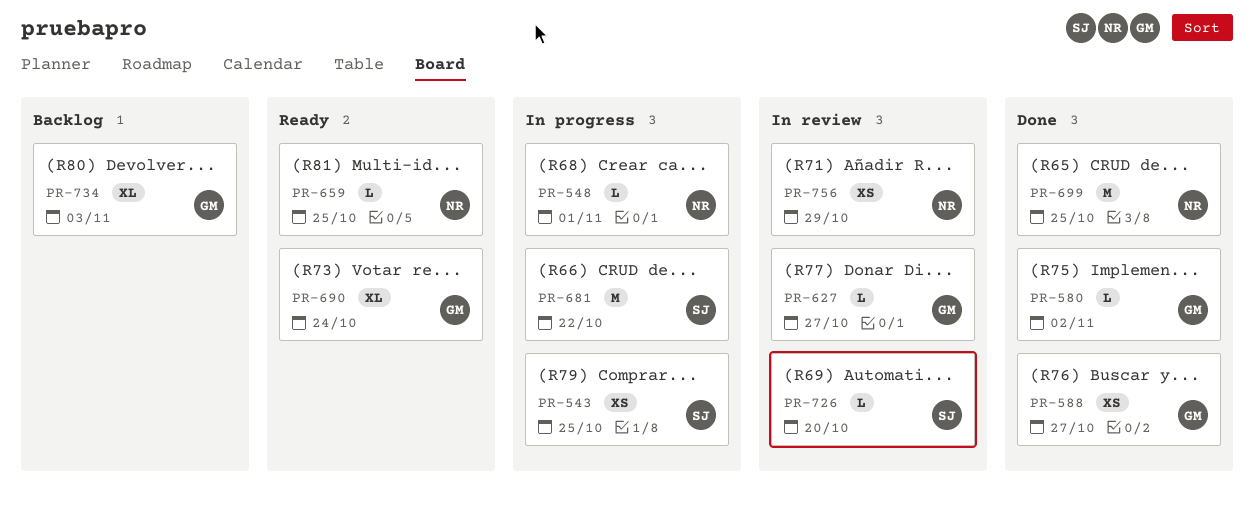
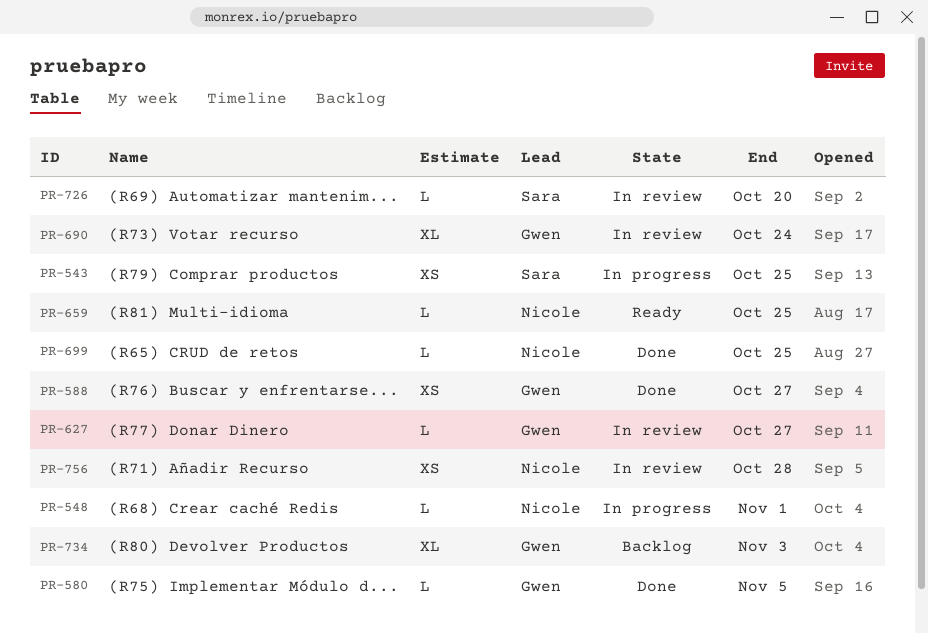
PR-580, due: Nov 2 -> Nov 5
PR-681: present -> none
PR-690, status: Ready -> In review
PR-699, estimate: M -> L
PR-756, due: Oct 29 -> Oct 28

